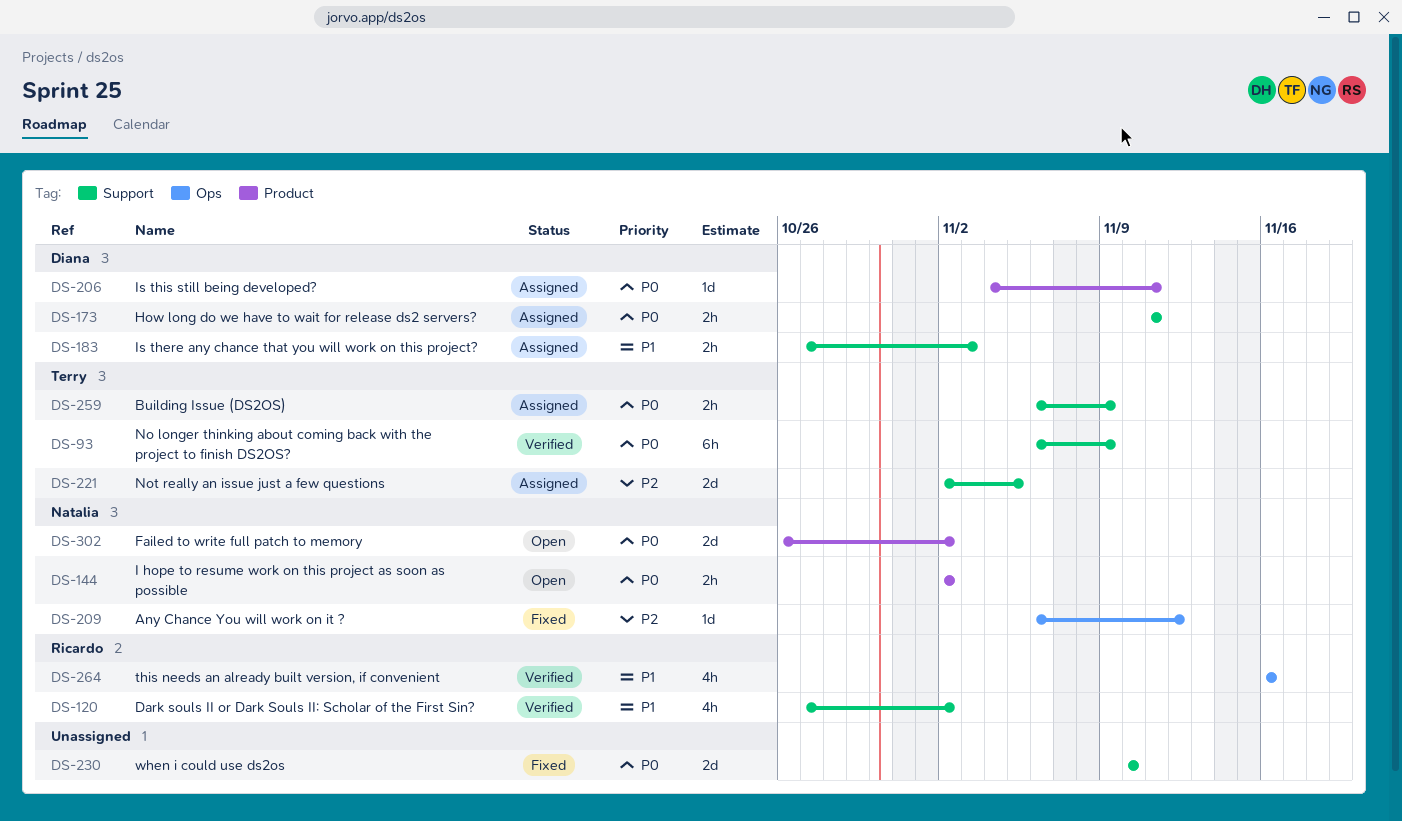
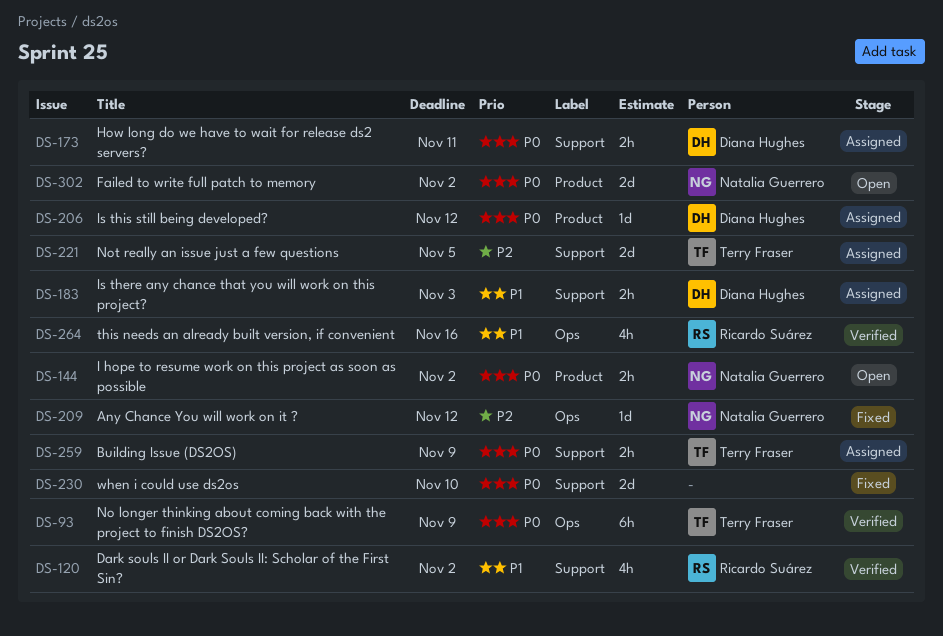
DS-93, label: Support -> Ops
DS-206, due: Nov 11 -> Nov 12

